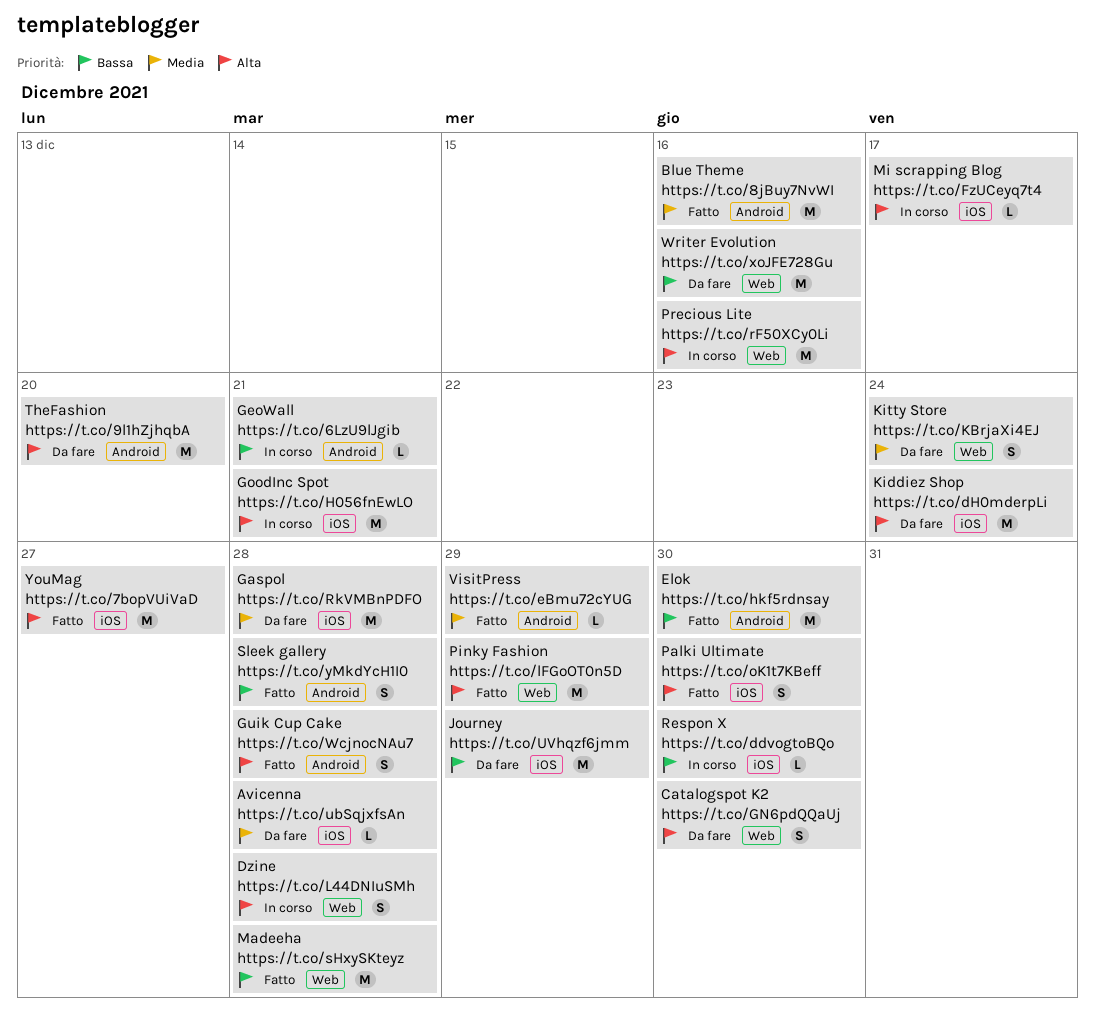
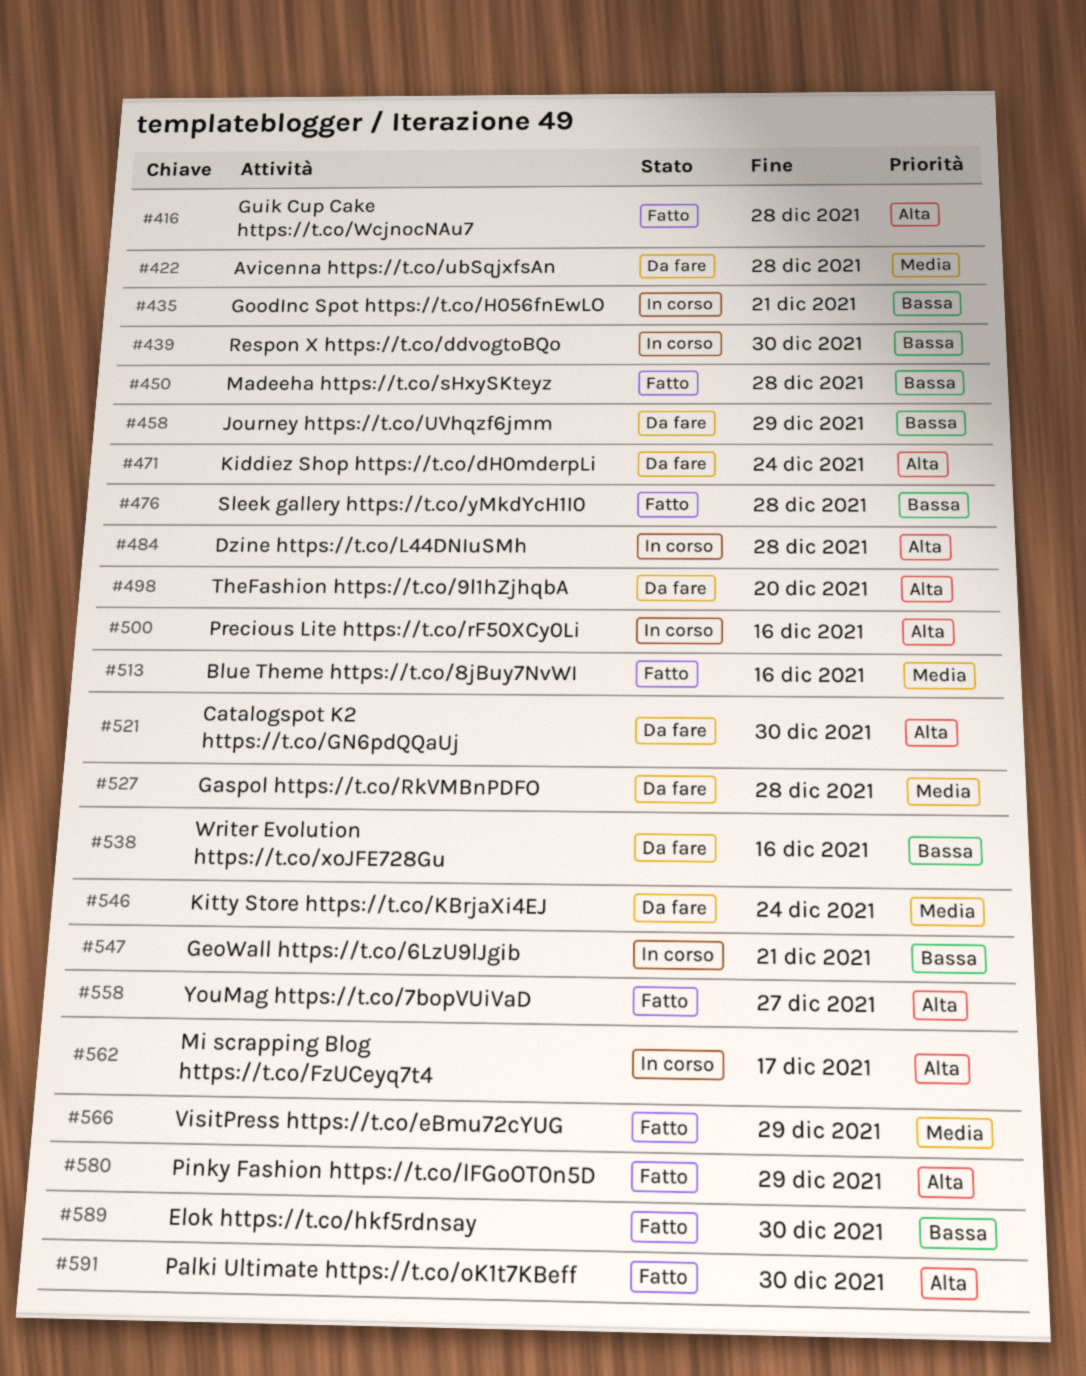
GoodInc Spot https://t.co/H056fnEwLO, priority: Alta -> Bassa

